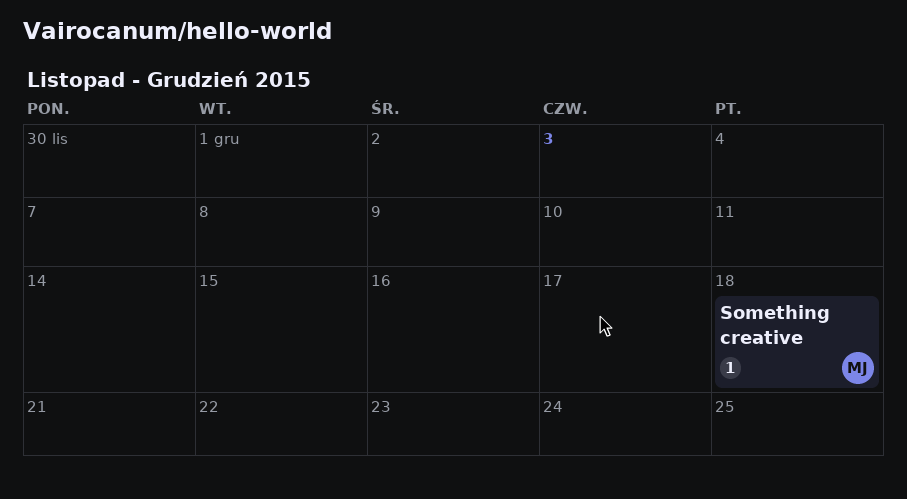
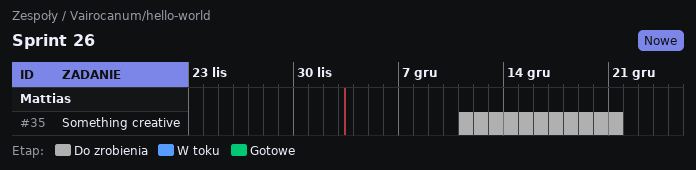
Something creative, due: Dec 18 -> Dec 21

